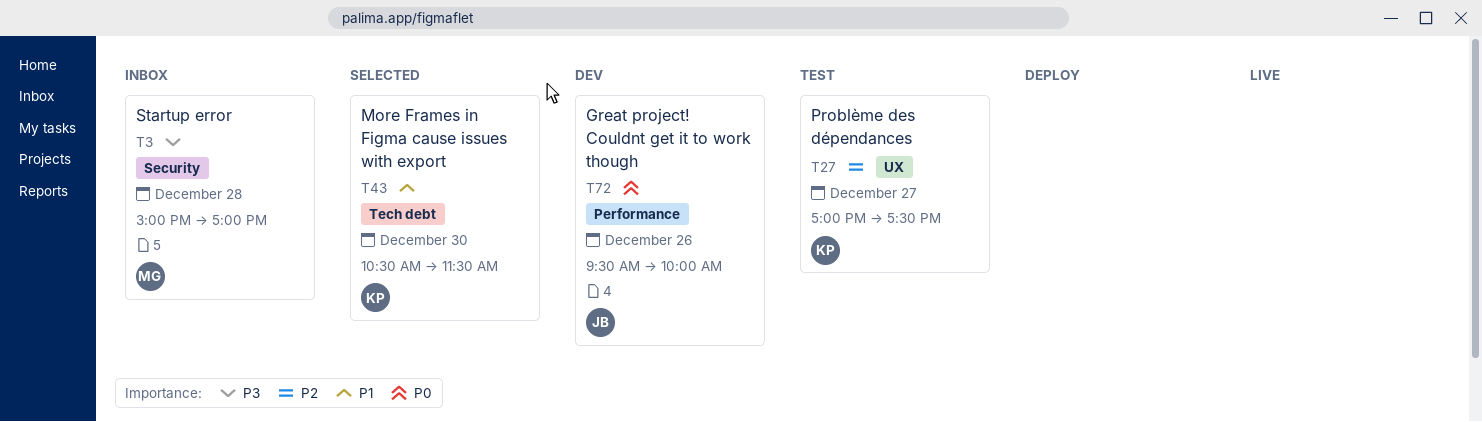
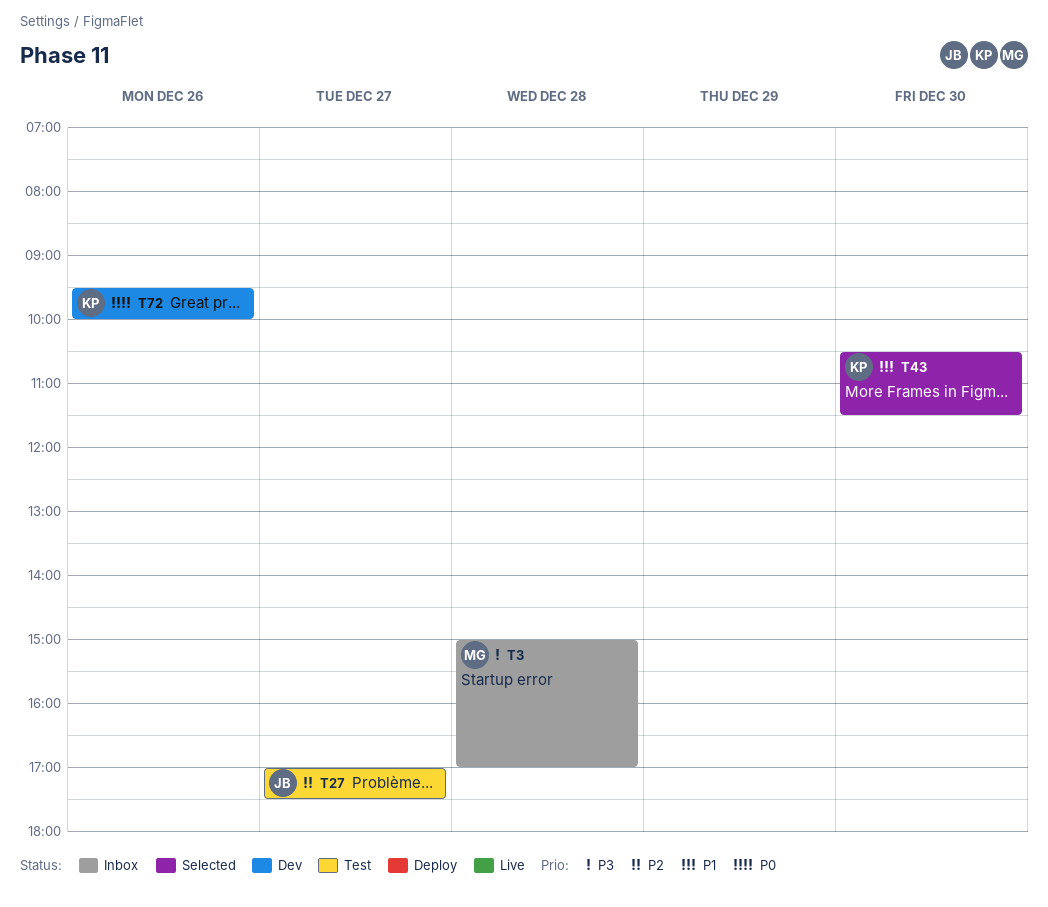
T27, owner: KP -> JB
T72, owner: JB -> KP

